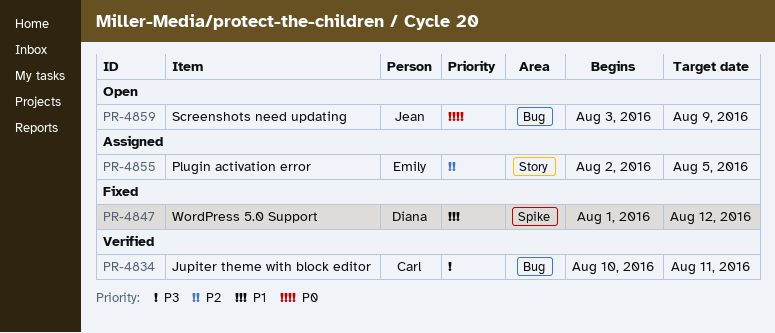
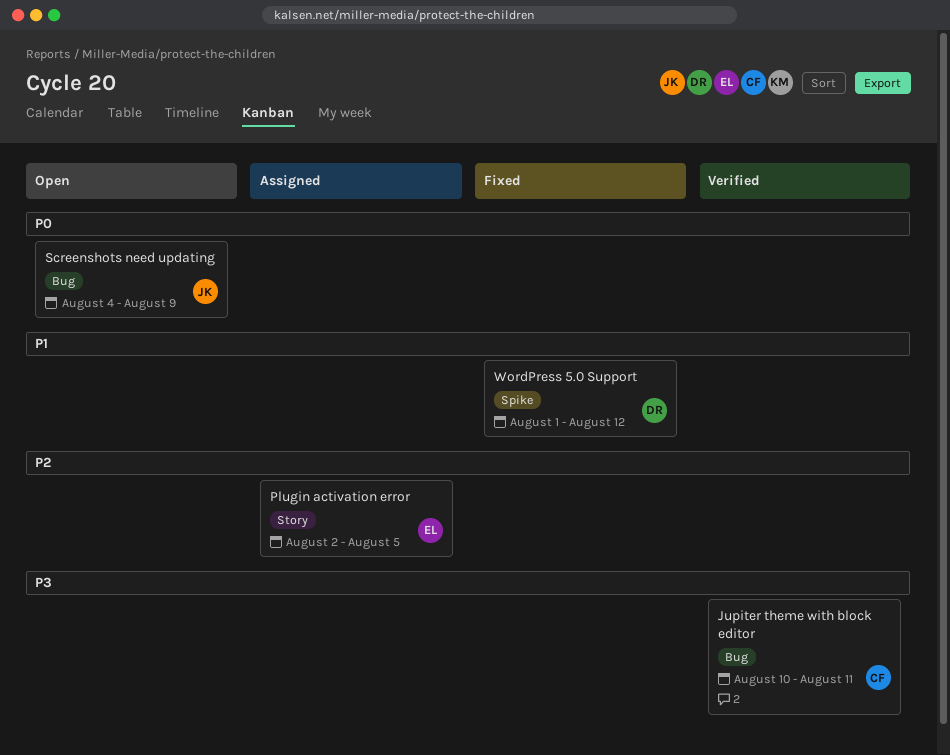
Screenshots need updating, start: Aug 3 -> Aug 4

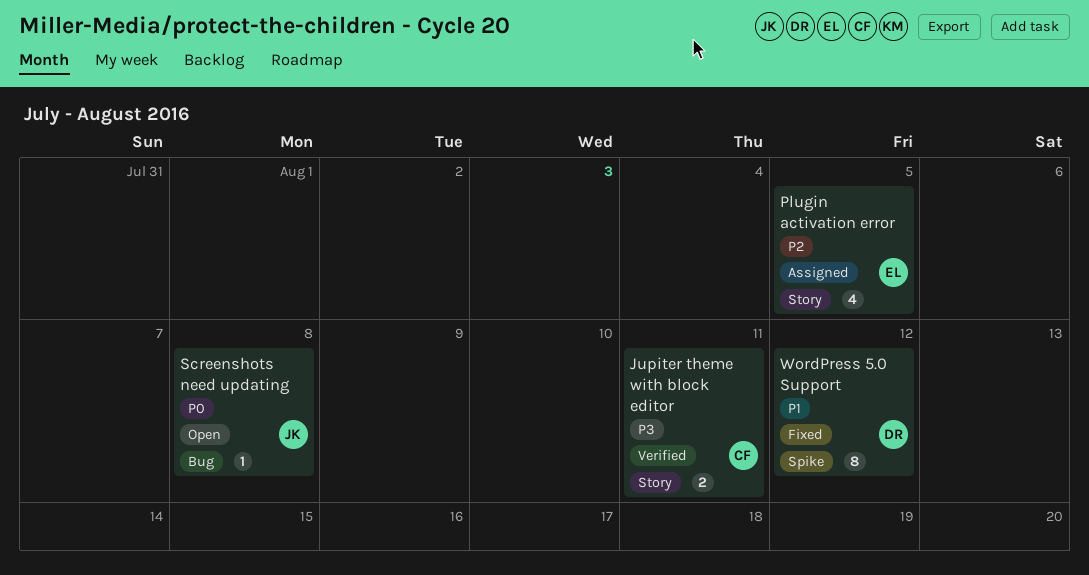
Jupiter theme with block editor, label: Bug -> Story
Screenshots need updating, due: Aug 9 -> Aug 8

